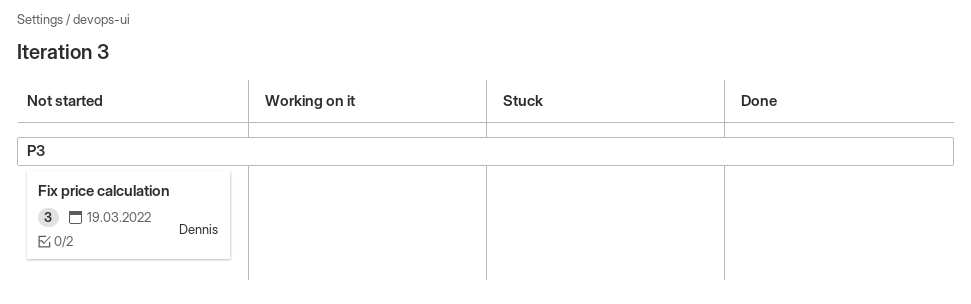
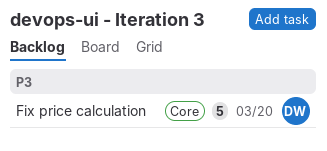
Fix price calculation, estimate: 3 -> 5
Fix price calculation, due: Mar 19 -> Mar 20

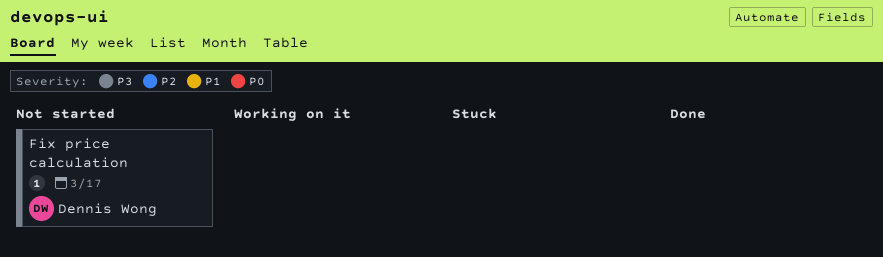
Fix price calculation, estimate: 5 -> 1
Fix price calculation, due: Mar 20 -> Mar 17

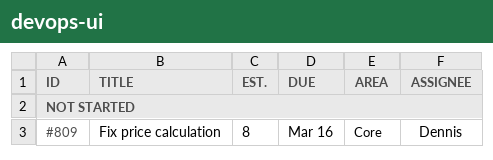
Fix price calculation, estimate: 1 -> 8
Fix price calculation, due: Mar 17 -> Mar 16

